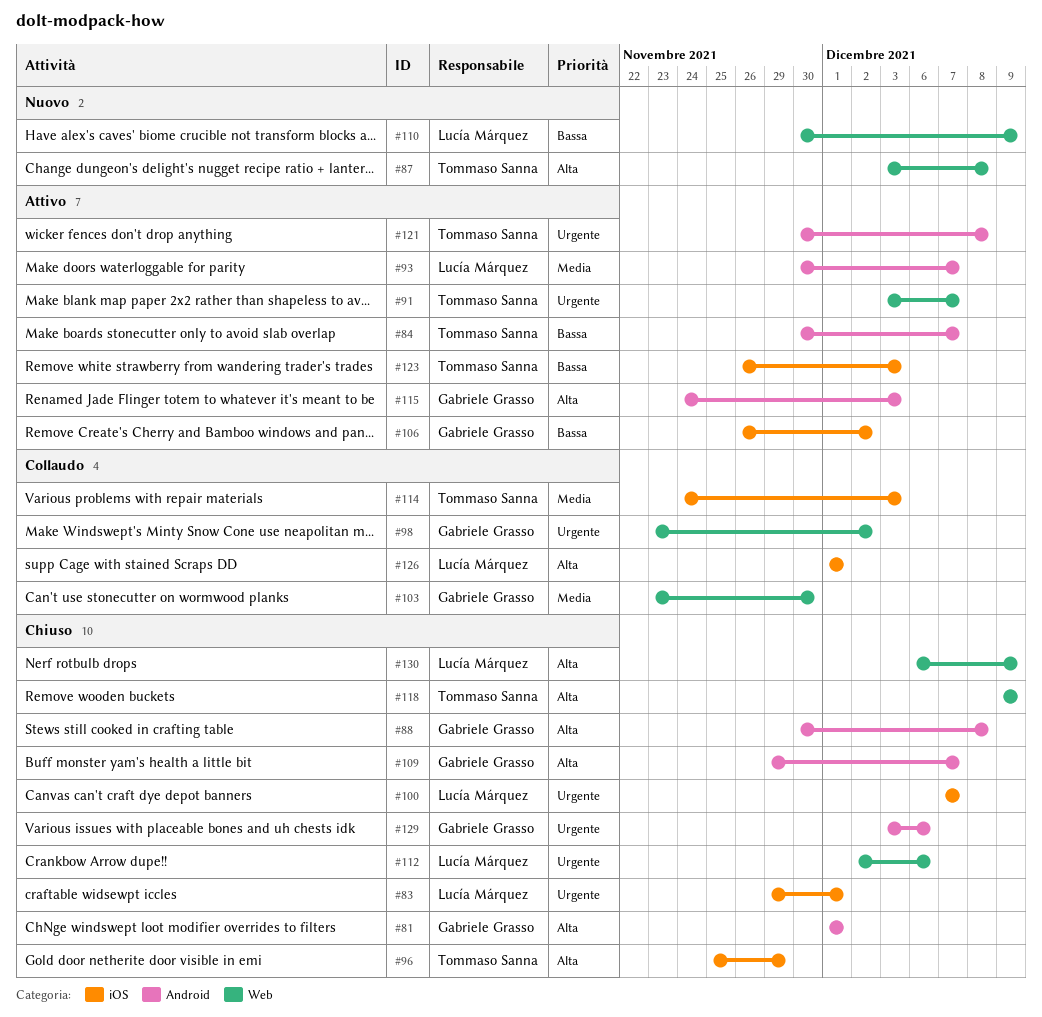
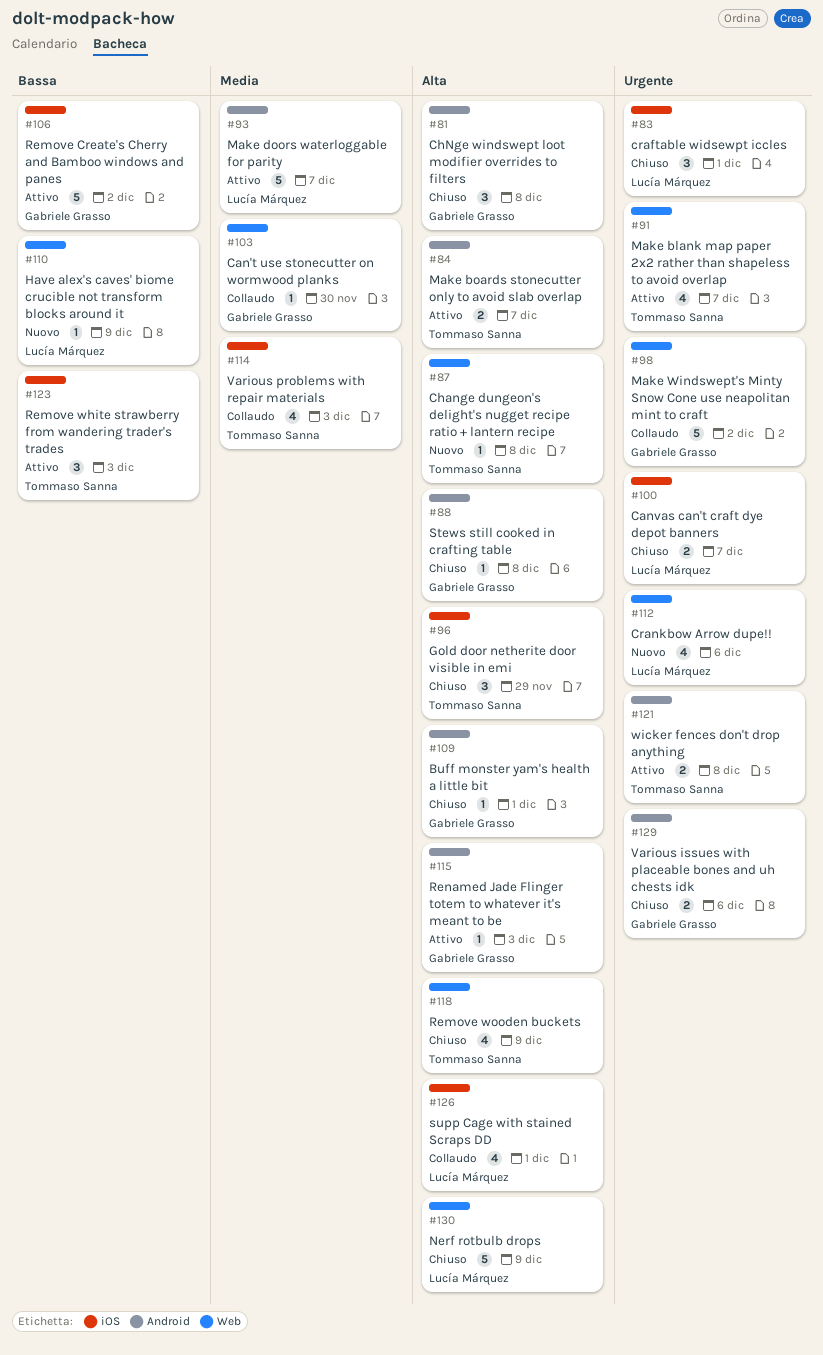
#81, due: Dec 1 -> Dec 8
#84, priority: Bassa -> Alta
#109, due: Dec 7 -> Dec 1
#112, status: Chiuso -> Nuovo

